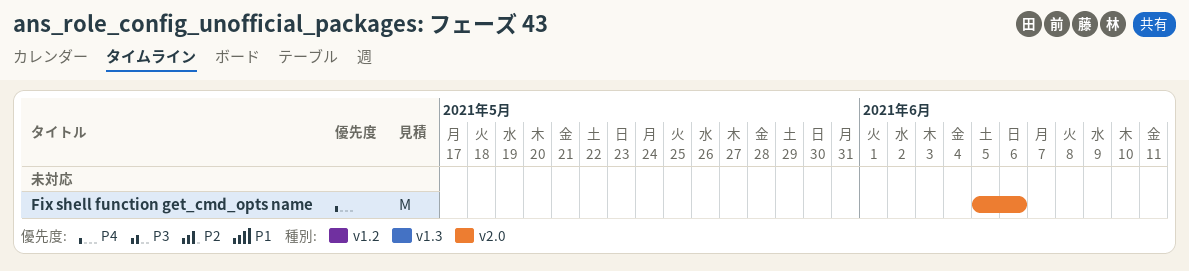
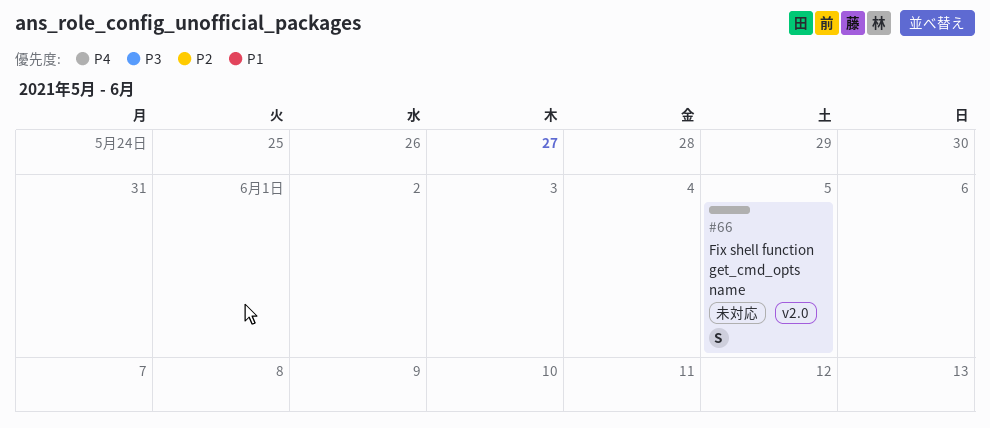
Fix shell function get_cmd_opts name, estimate: M -> S
Fix shell function get_cmd_opts name, due: Jun 6 -> Jun 5

